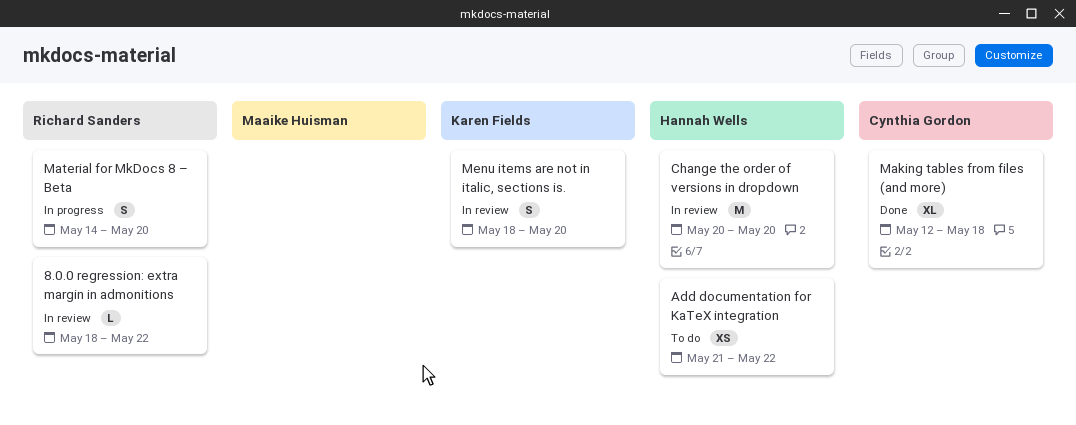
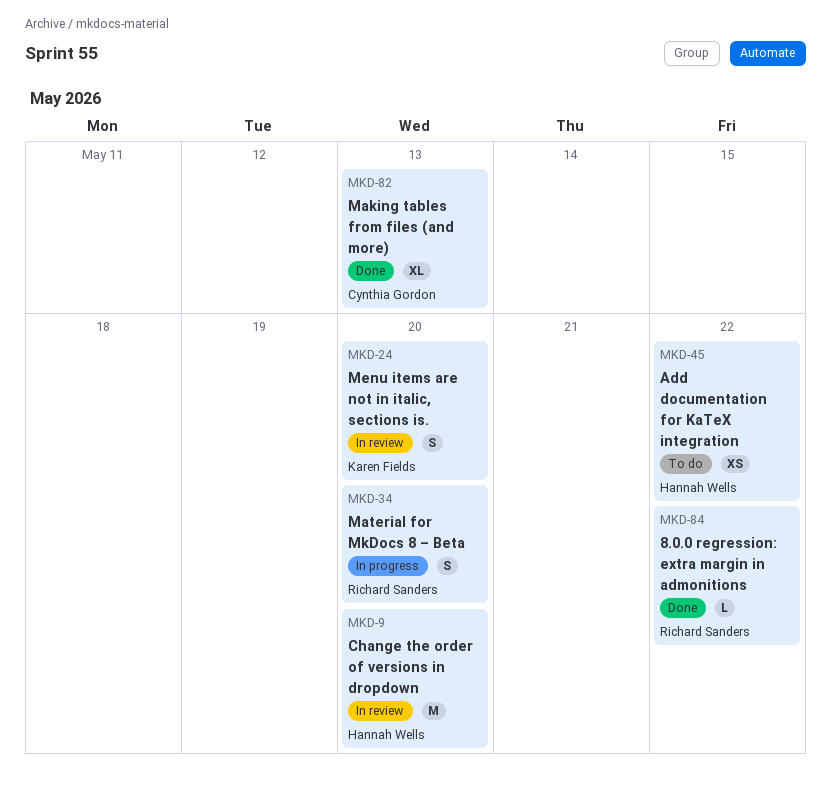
8.0.0 regression: extra margin in admonitions, status: In review -> Done
Making tables from files (and more), due: May 18 -> May 13

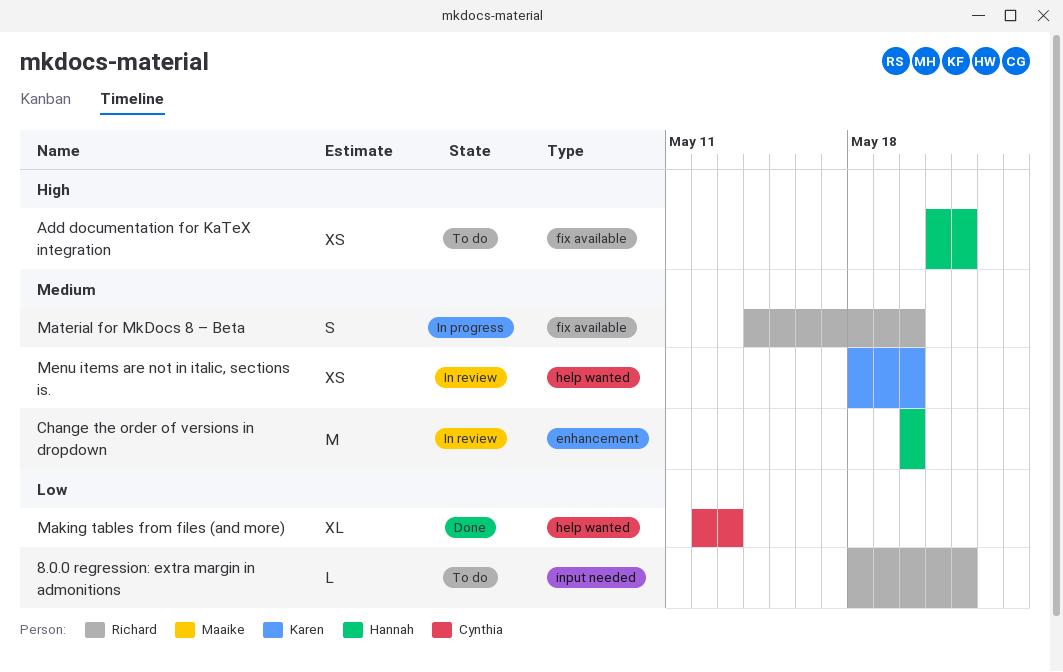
8.0.0 regression: extra margin in admonitions, status: Done -> To do
Menu items are not in italic, sections is., estimate: S -> XS

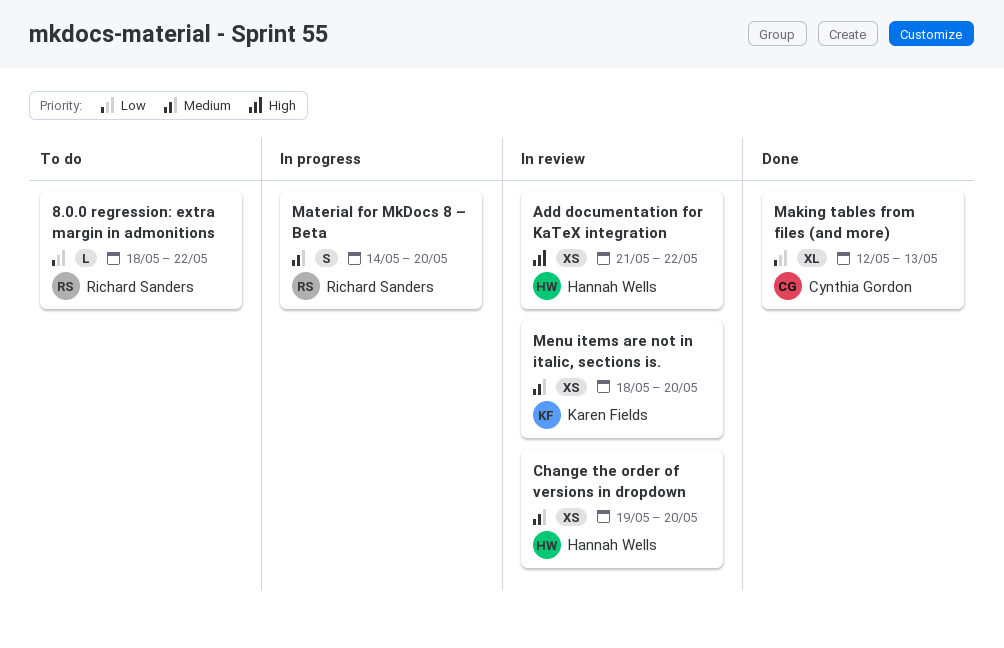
Add documentation for KaTeX integration, status: To do -> In review
Change the order of versions in dropdown, estimate: M -> XS
Change the order of versions in dropdown, start: May 20 -> May 19

